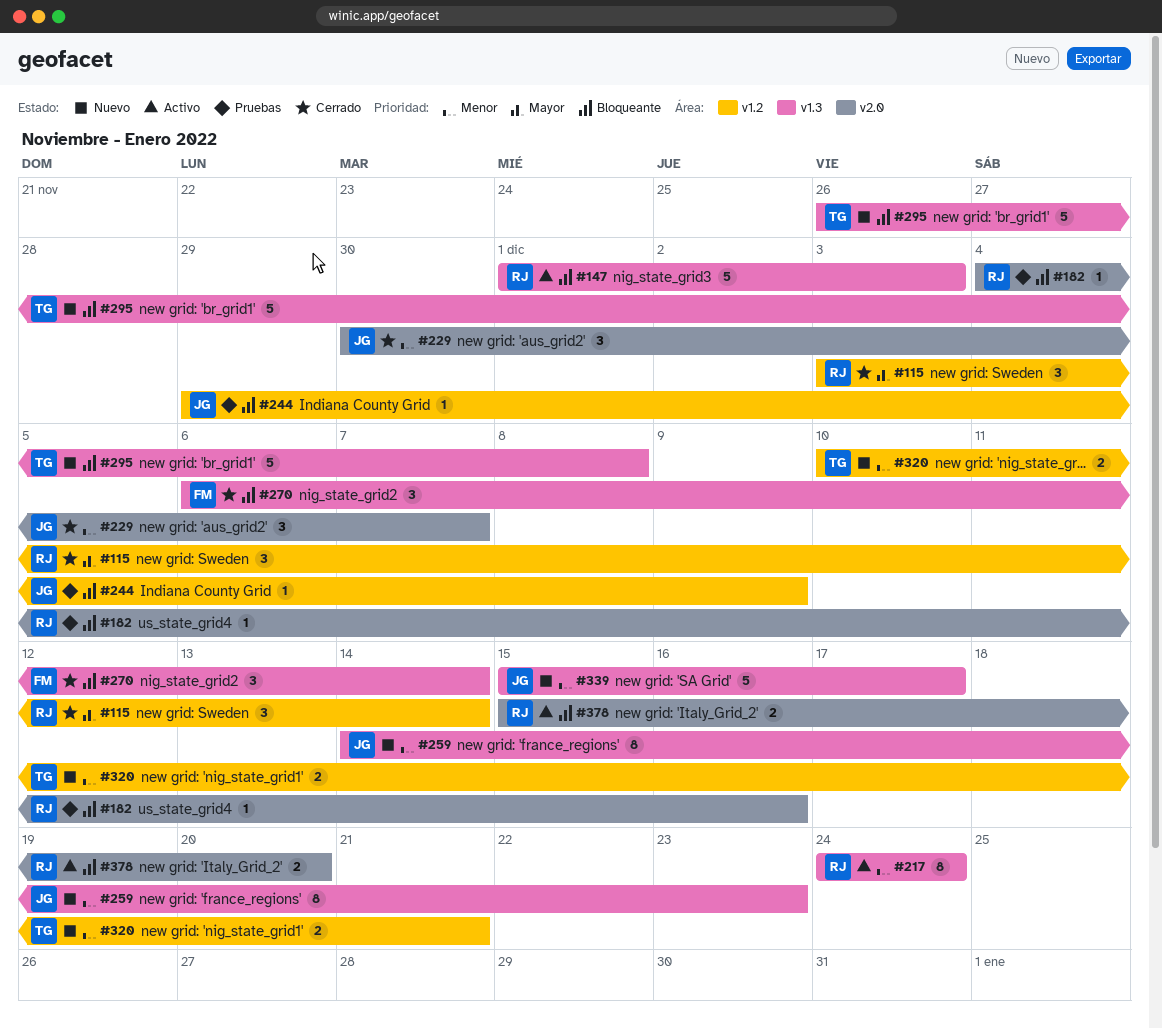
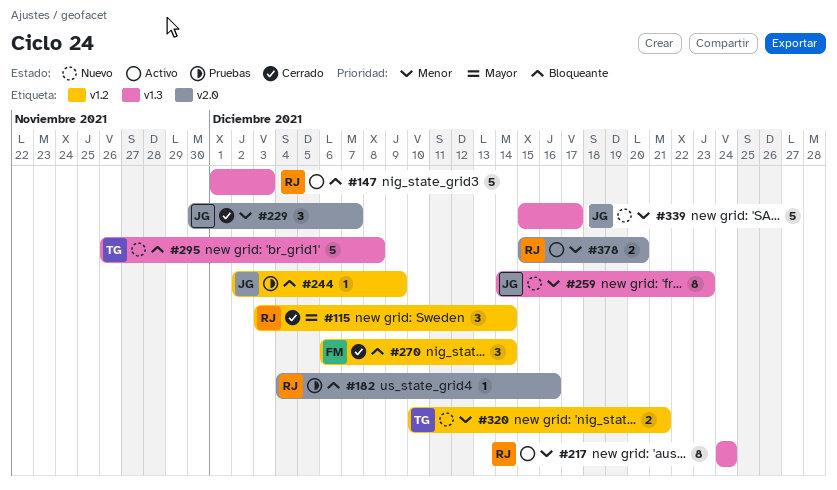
#244, start: Nov 29 -> Dec 2
#270, label: v1.3 -> v1.2
#378, priority: Bloqueante -> Menor

